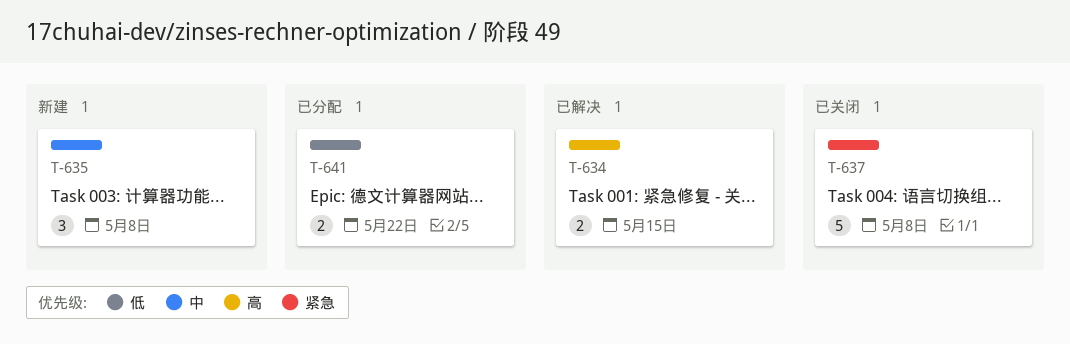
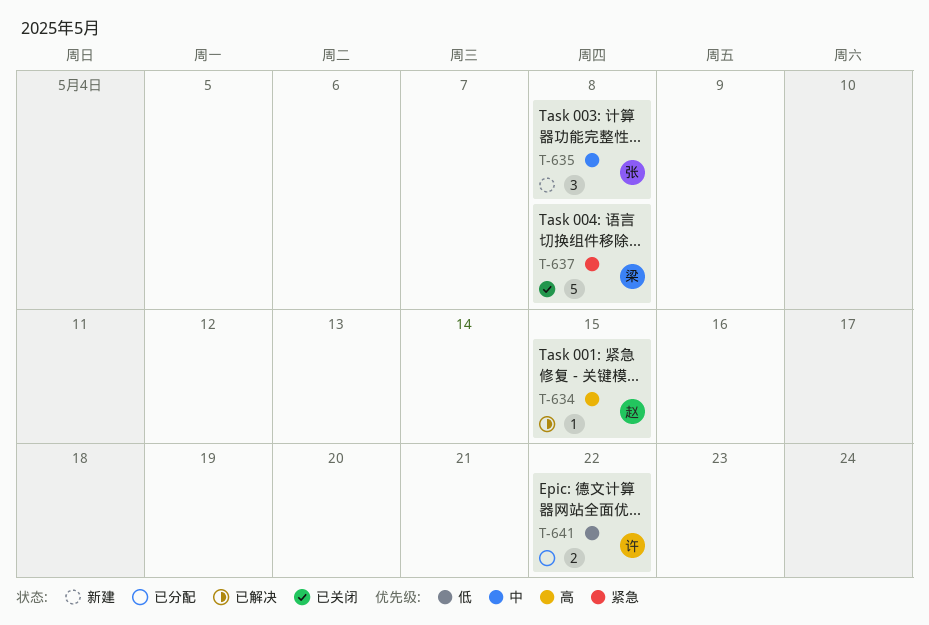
T-634, estimate: 2 -> 1

